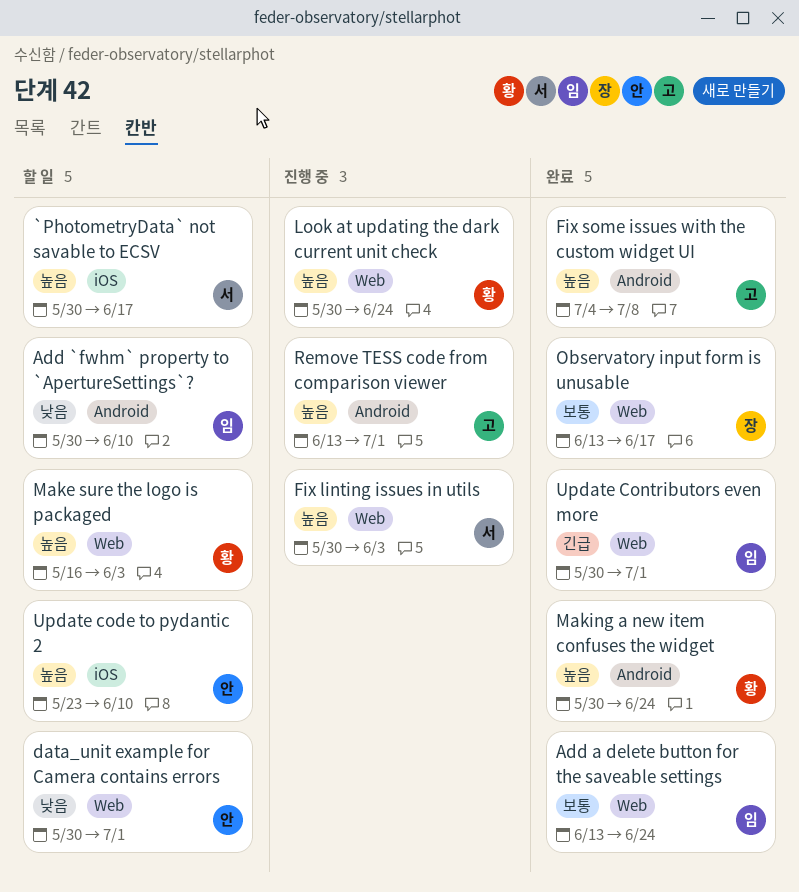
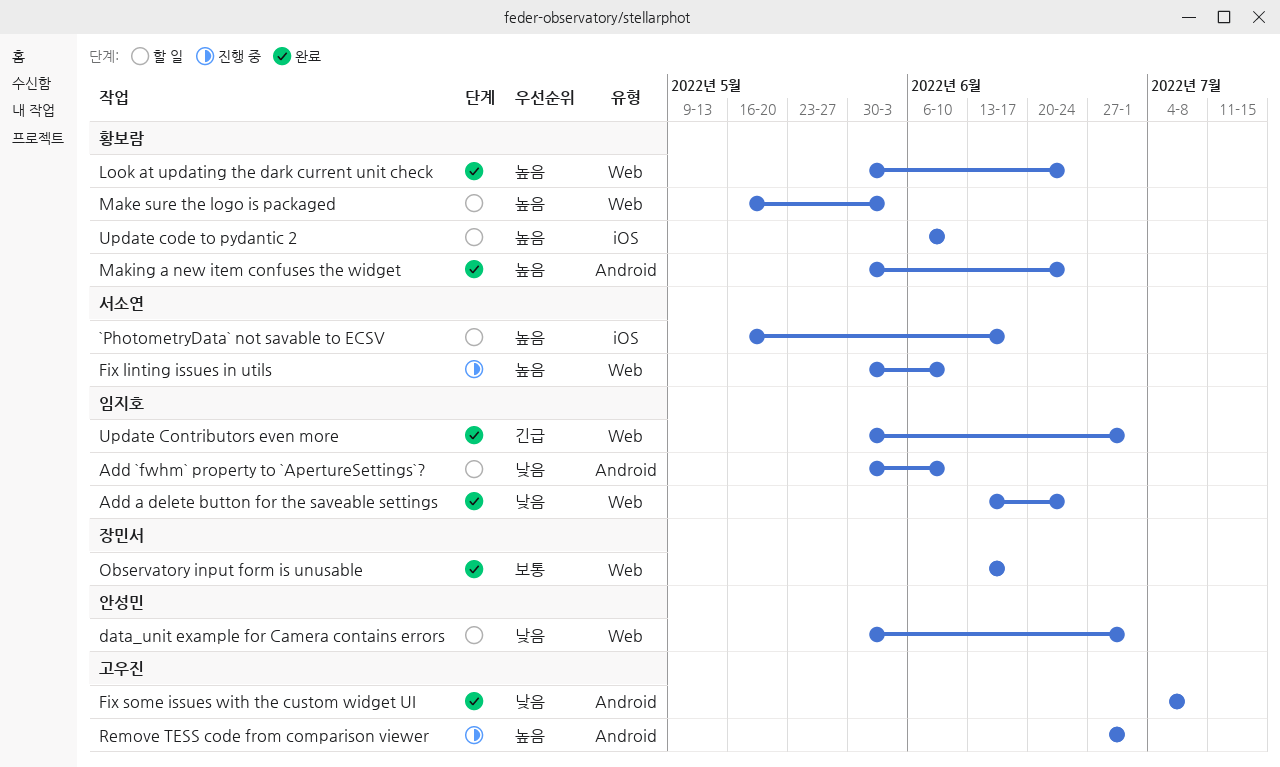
`PhotometryData` not savable to ECSV, start: May 30 -> May 16
Add a delete button for the saveable settings, priority: 보통 -> 낮음
Fix linting issues in utils, due: Jun 3 -> Jun 10
Fix some issues with the custom widget UI, priority: 높음 -> 낮음
Look at updating the dark current unit check, status: 진행 중 -> 완료
Remove TESS code from comparison viewer, start: Jun 13 -> Jun 27
Update code to pydantic 2, owner: 안성민 -> 황보람
Update code to pydantic 2, start: May 23 -> Jun 6

